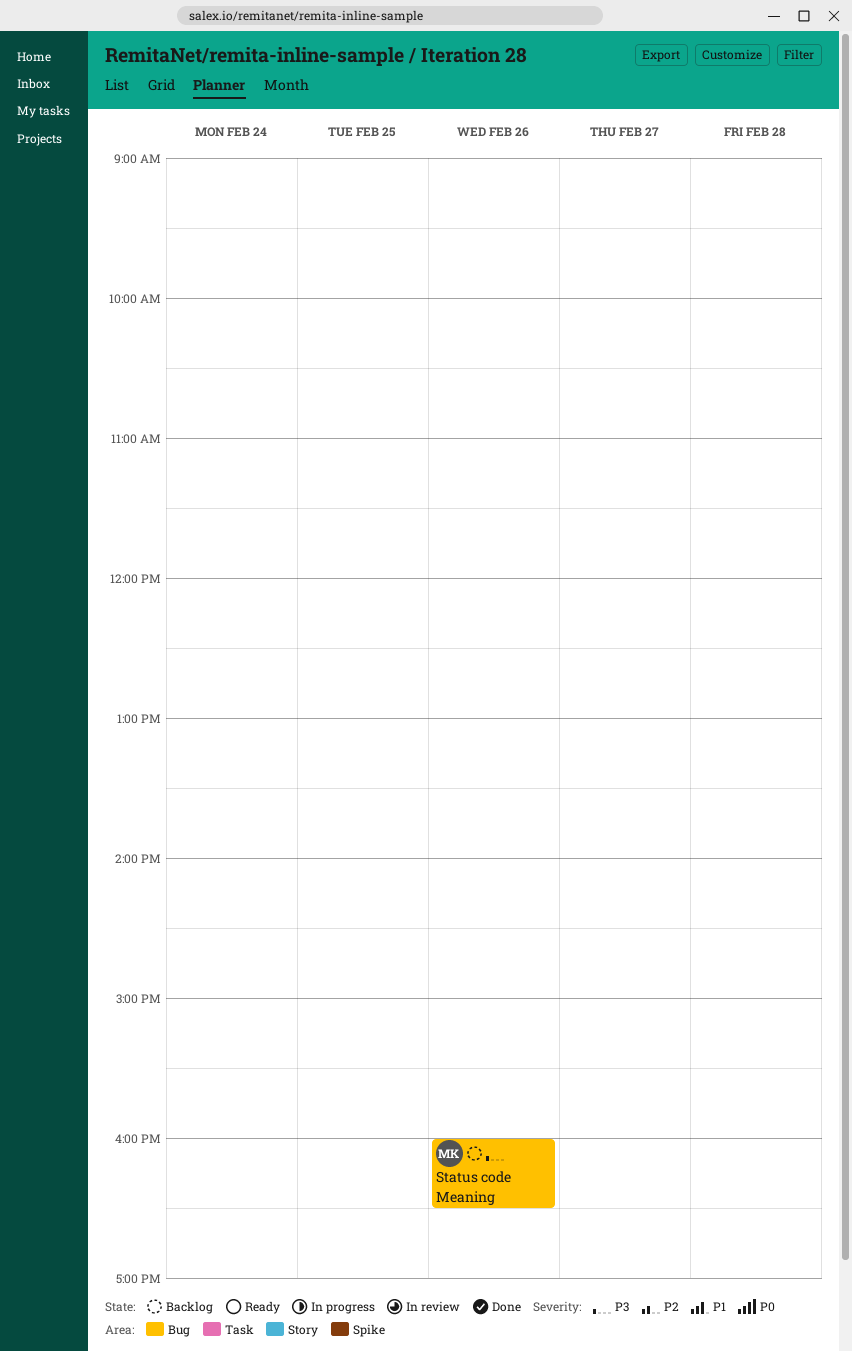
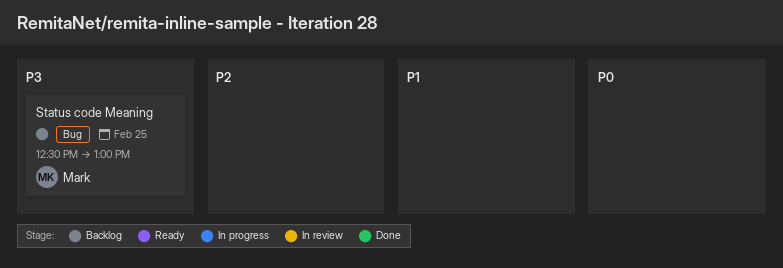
Status code Meaning, day: Feb 26 -> Feb 25
Status code Meaning, begins: 16:00 -> 12:30
Status code Meaning, ends: 16:30 -> 13:00

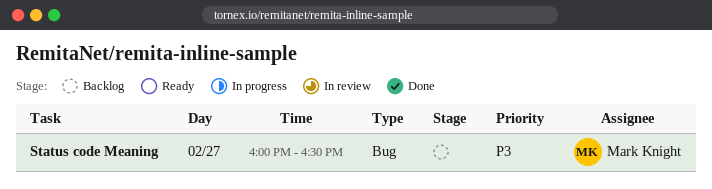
Status code Meaning, day: Feb 25 -> Feb 27
Status code Meaning, begins: 12:30 -> 16:00
Status code Meaning, ends: 13:00 -> 16:30

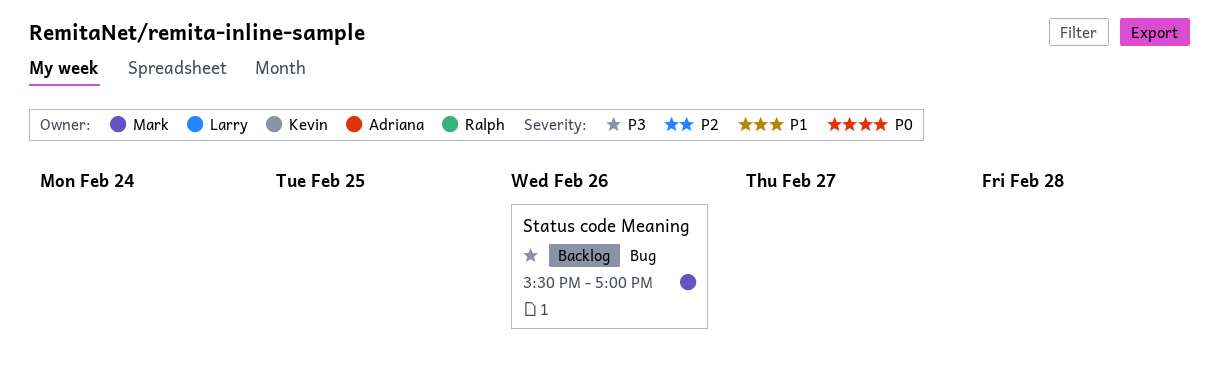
Status code Meaning, day: Feb 27 -> Feb 26
Status code Meaning, begins: 16:00 -> 15:30
Status code Meaning, ends: 16:30 -> 17:00

